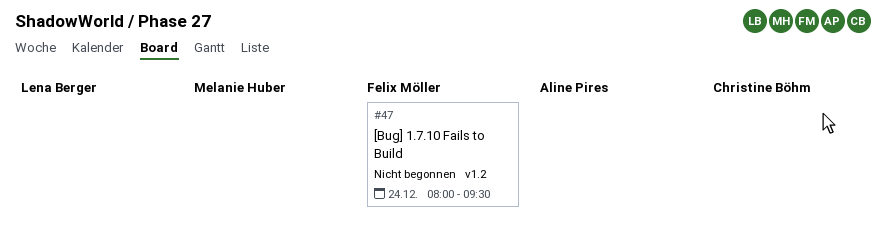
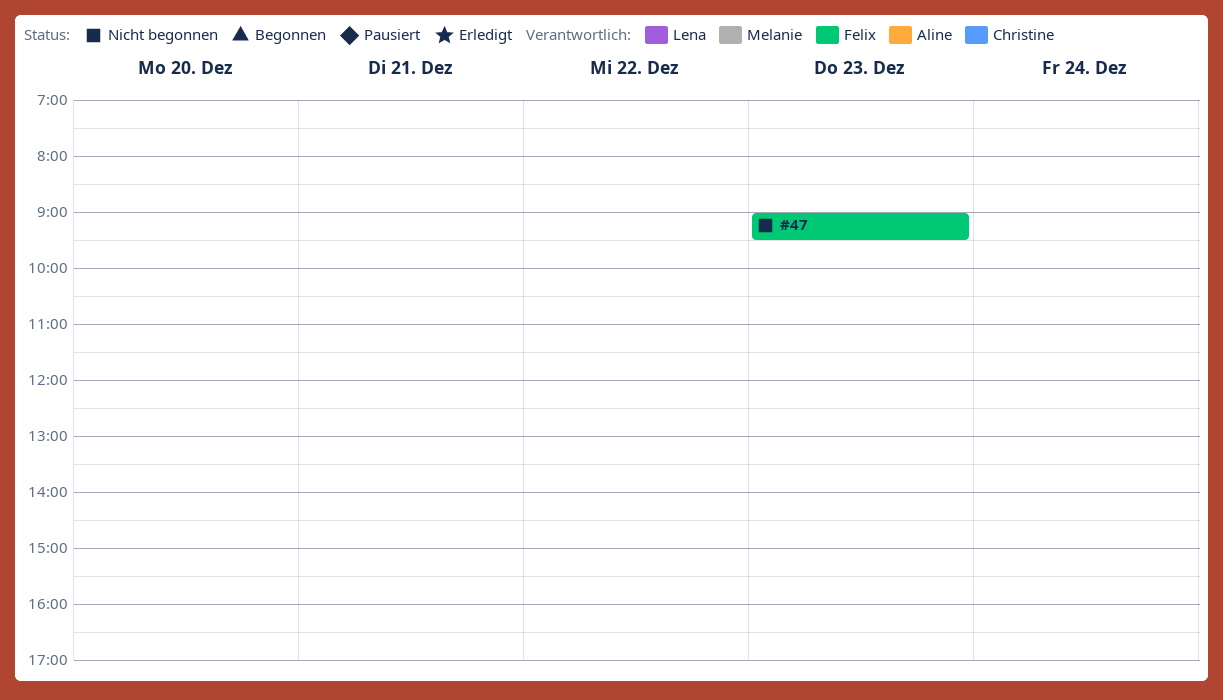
#47, day: Dec 24 -> Dec 23
#47, begins: 08:00 -> 09:00

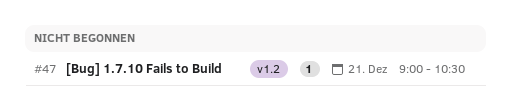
#47, day: Dec 23 -> Dec 21
#47, ends: 09:30 -> 10:30

